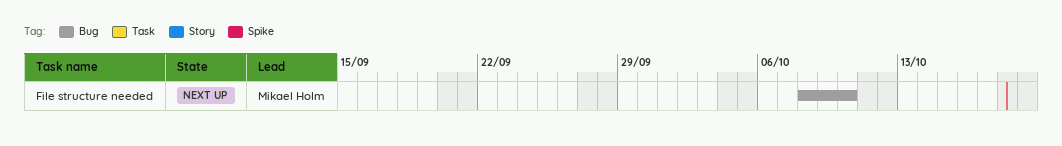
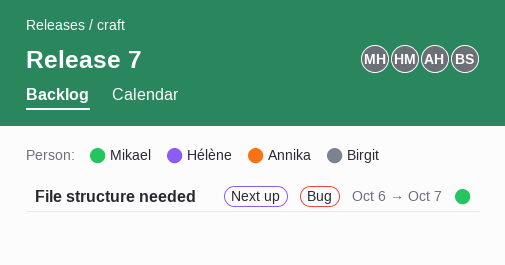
File structure needed, start: Oct 8 -> Oct 6
File structure needed, due: Oct 10 -> Oct 7

